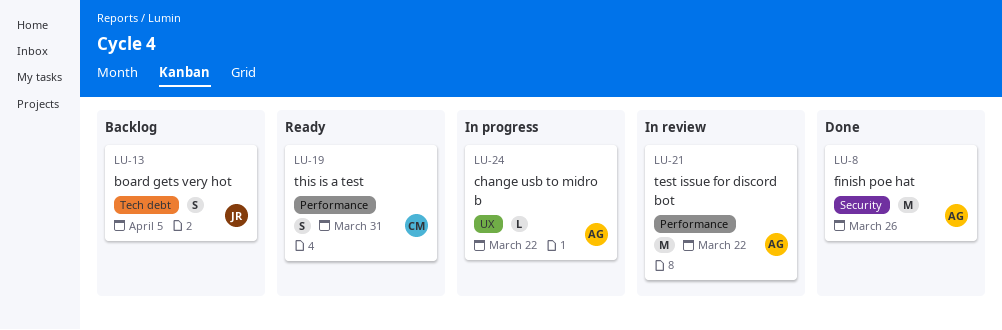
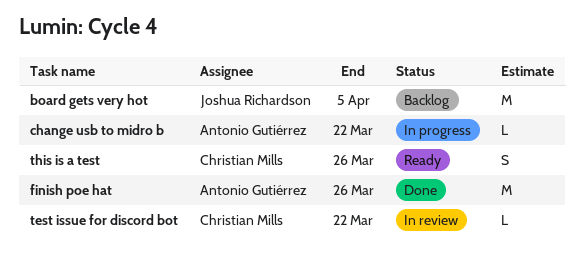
board gets very hot, estimate: S -> M
test issue for discord bot, owner: Antonio Gutiérrez -> Christian Mills
test issue for discord bot, estimate: M -> L
this is a test, due: Mar 31 -> Mar 26

